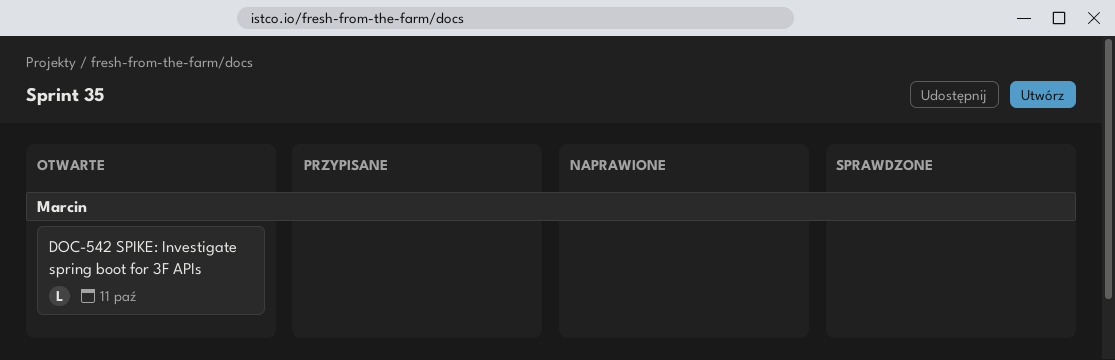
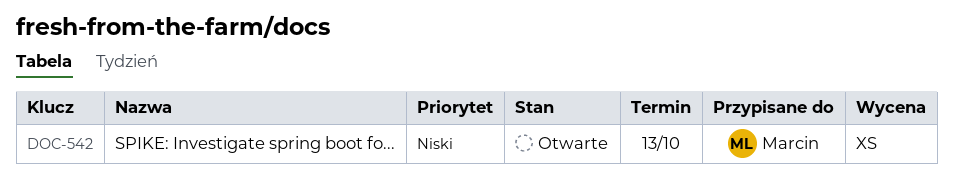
DOC-542, estimate: L -> XS
DOC-542, due: Oct 11 -> Oct 13

